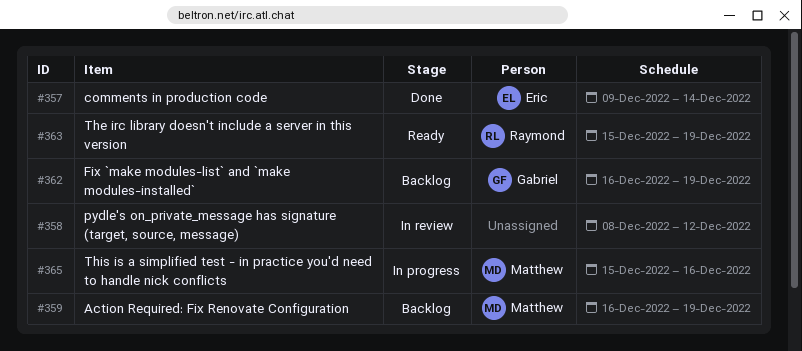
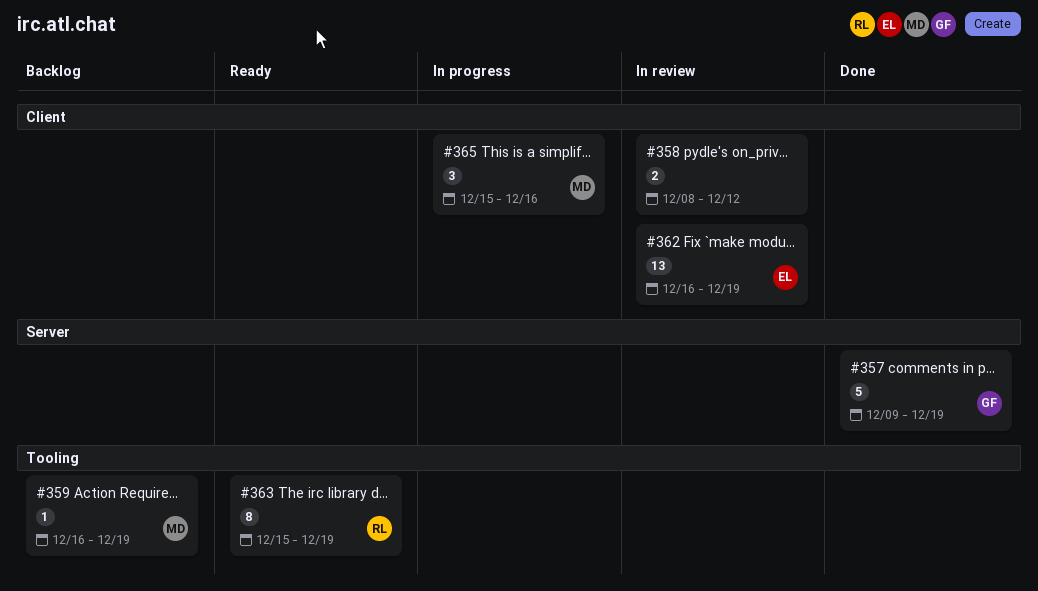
#357, owner: Eric -> Gabriel
#357, due: Dec 14 -> Dec 19
#362, status: Backlog -> In review
#362, owner: Gabriel -> Eric

